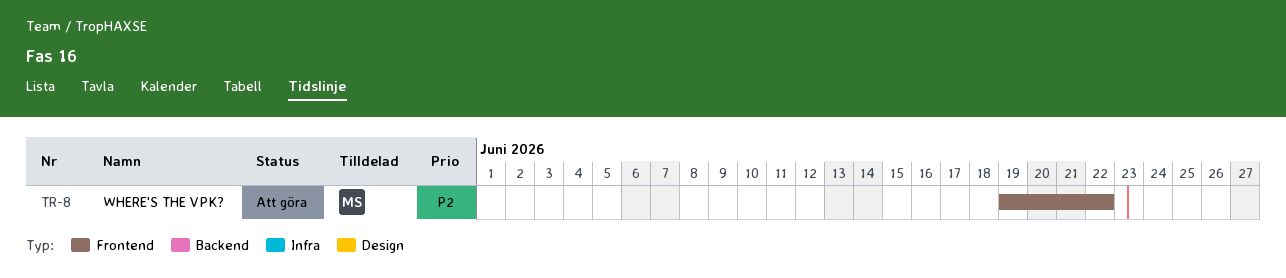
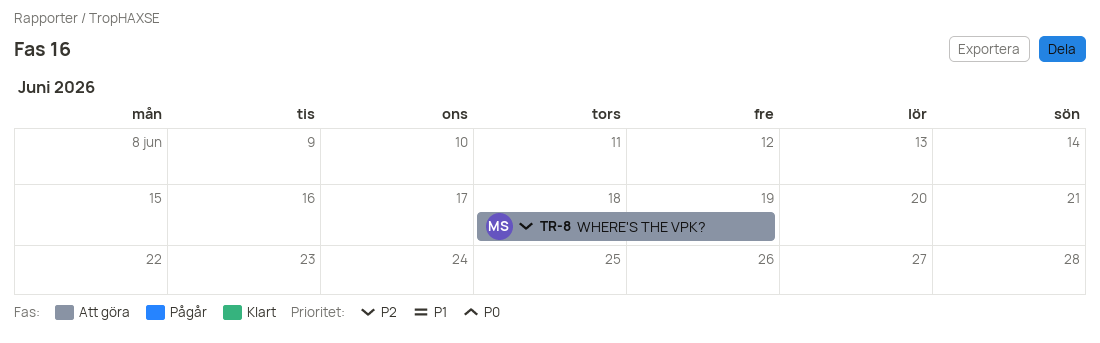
TR-8, start: Jun 19 -> Jun 18
TR-8, due: Jun 22 -> Jun 19

